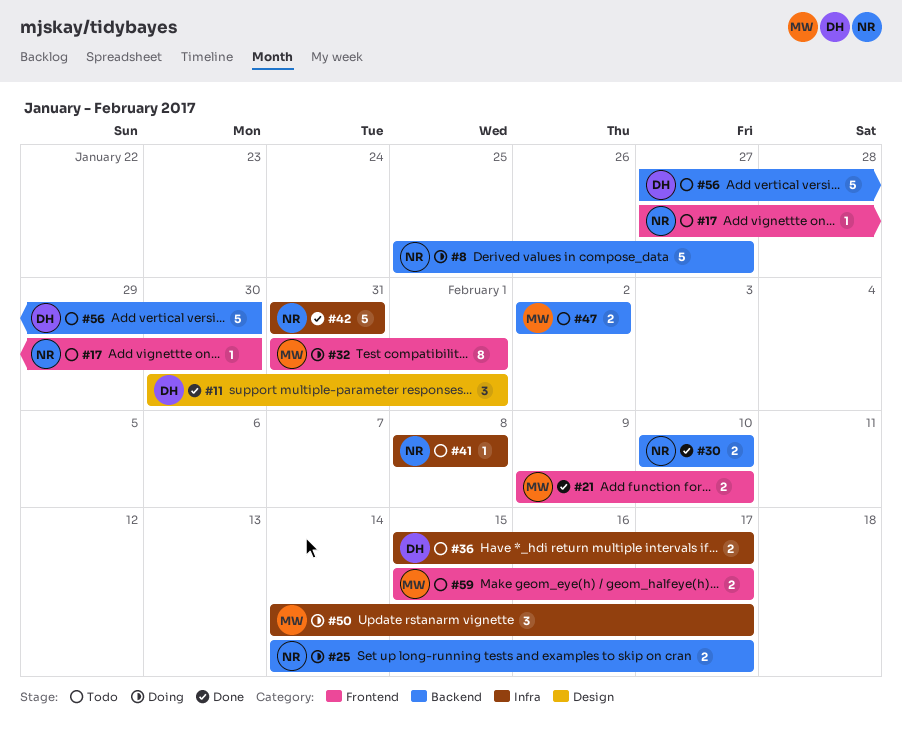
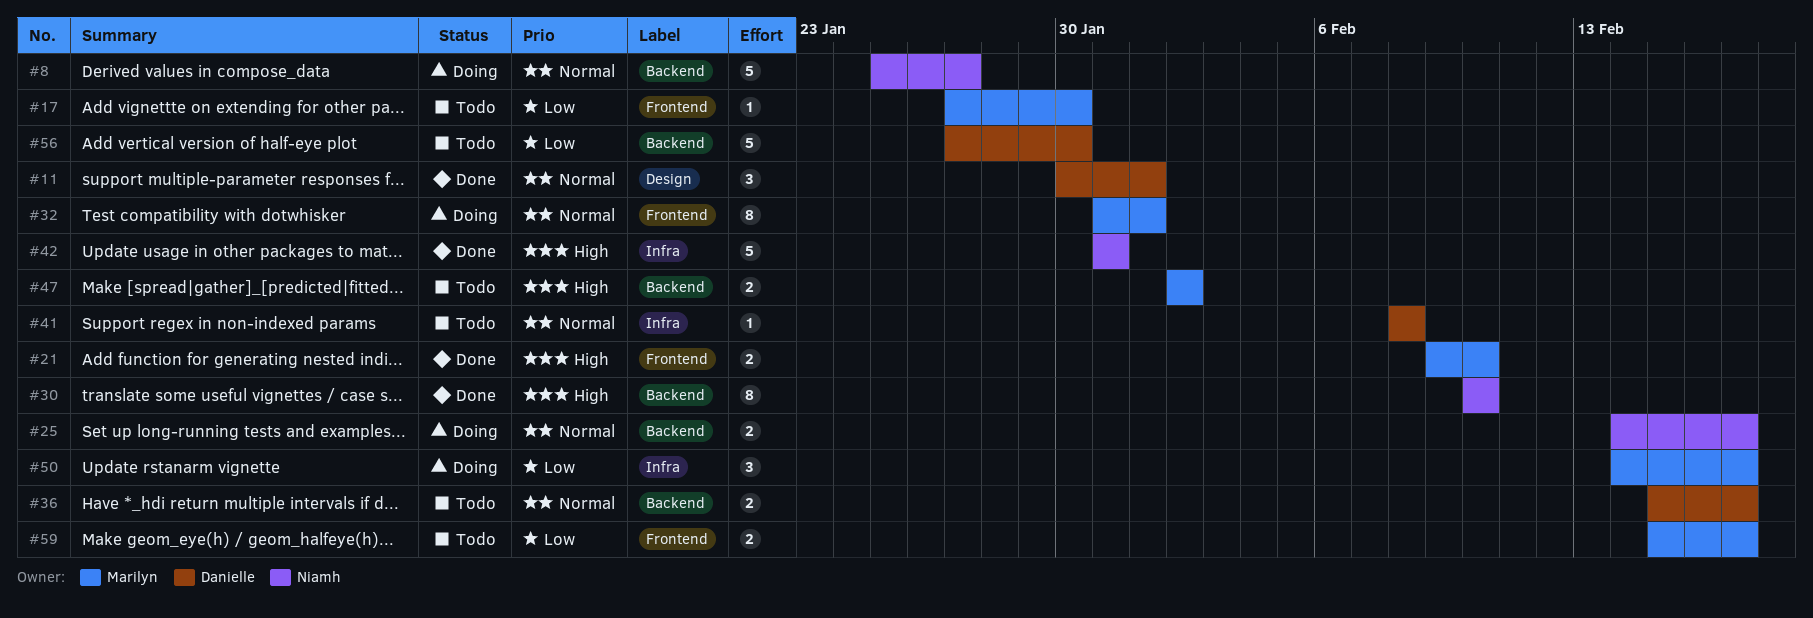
#17, owner: Niamh -> Marilyn
#30, estimate: 2 -> 8
#36, label: Infra -> Backend
#41, owner: Niamh -> Danielle

